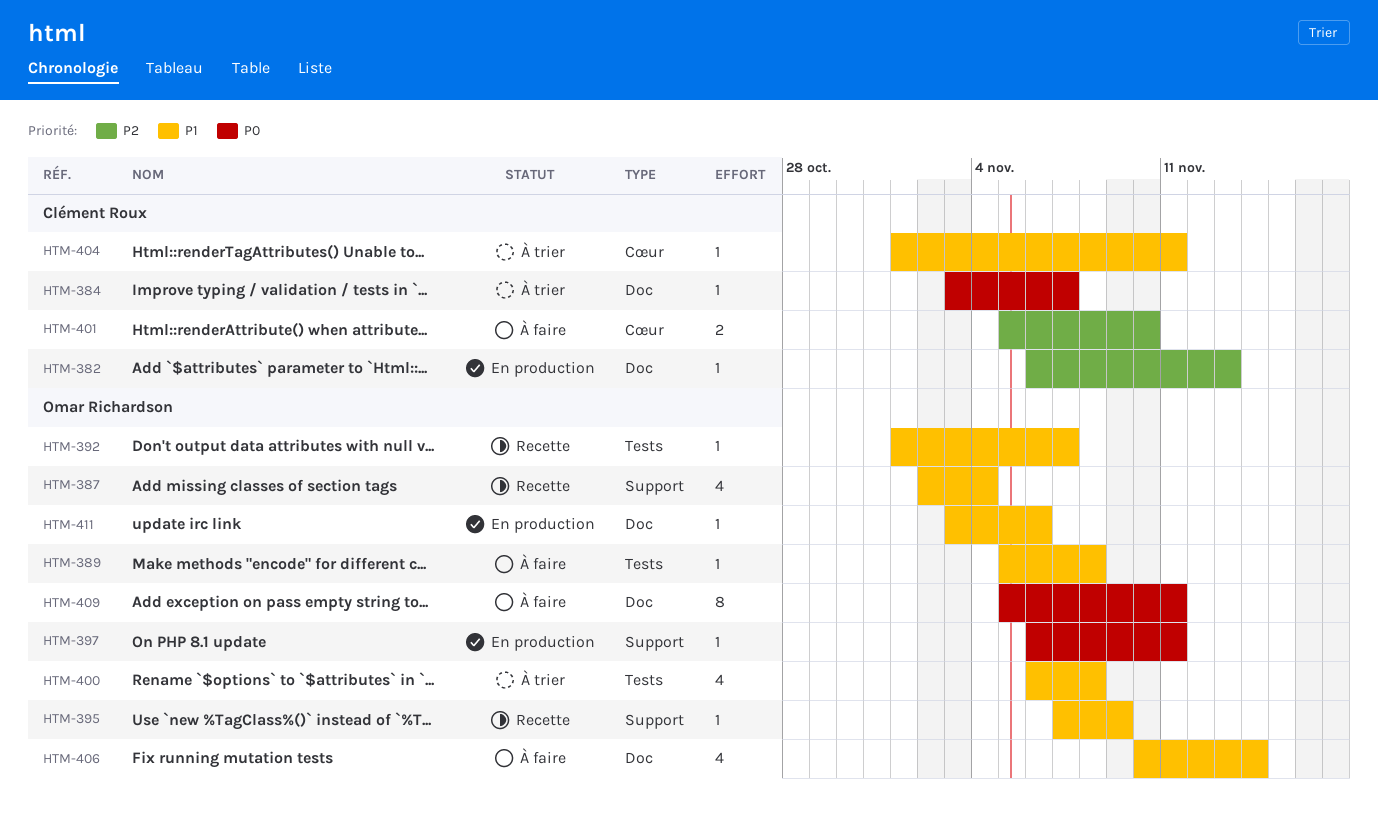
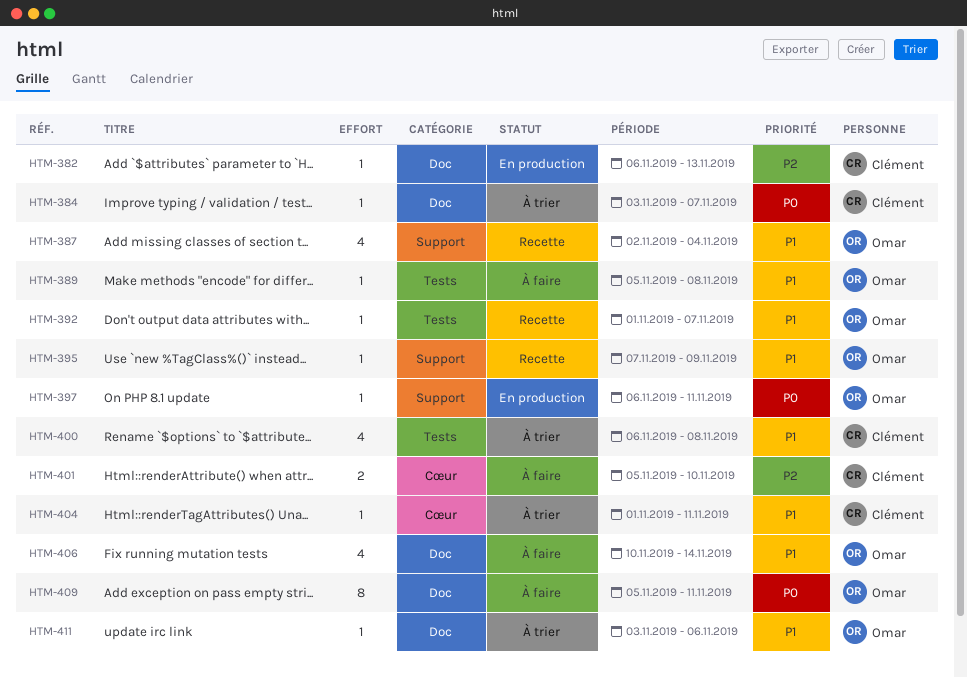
HTM-400, owner: Omar Richardson -> Clément Roux
HTM-411, status: En production -> À trier

